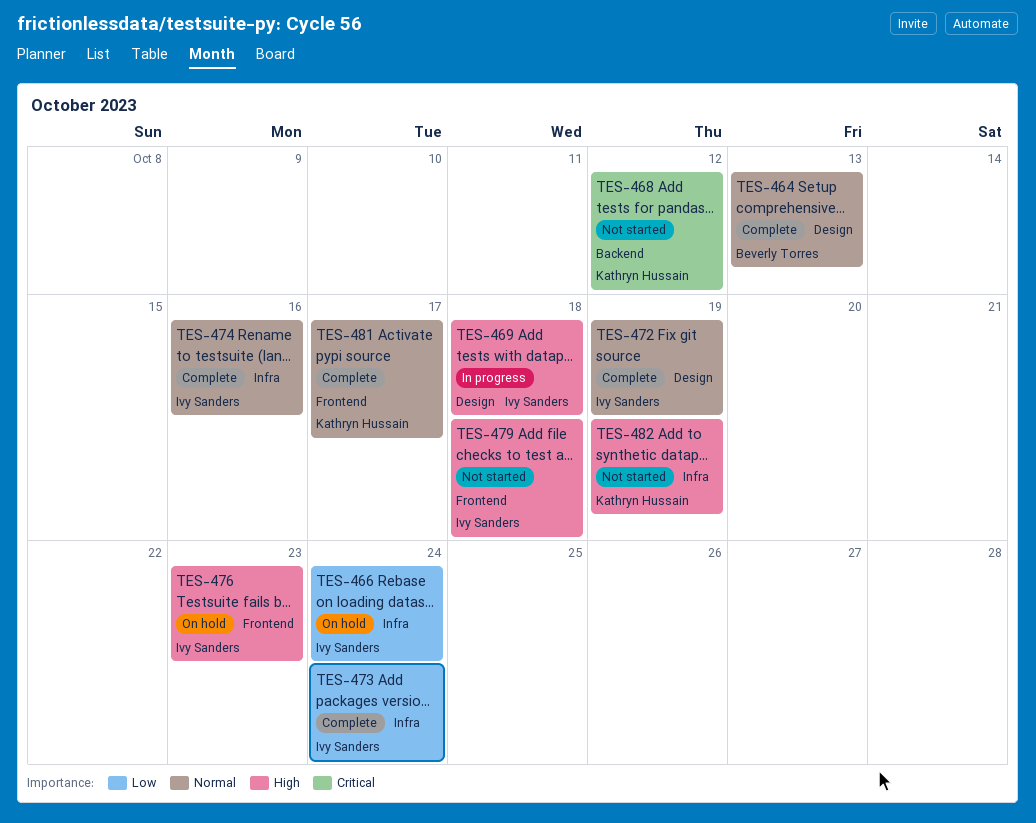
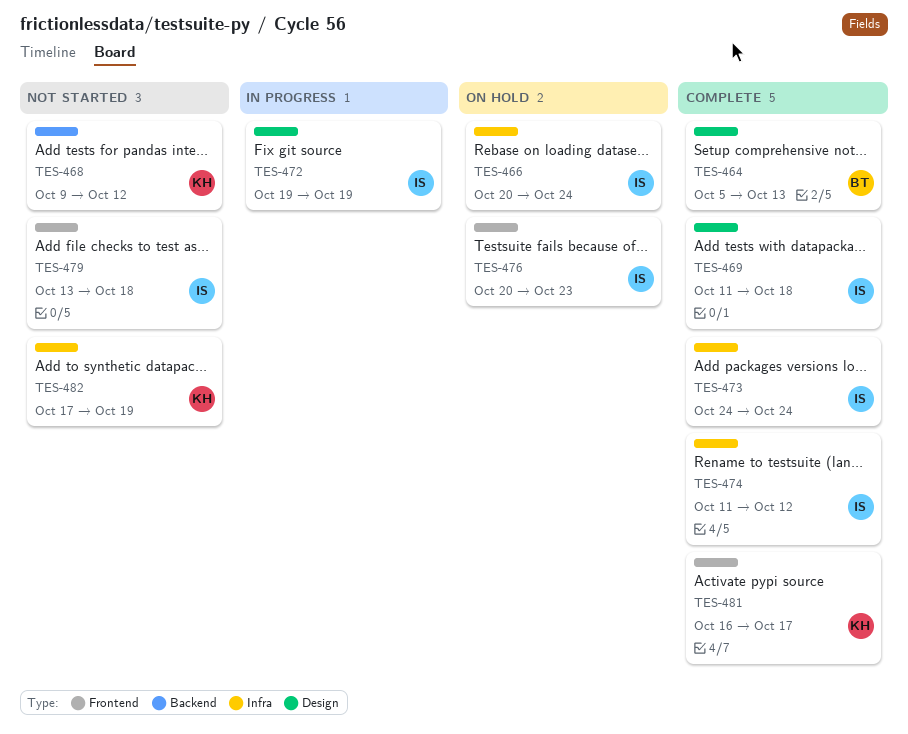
TES-469, status: In progress -> Complete
TES-472, status: Complete -> In progress
TES-474, due: Oct 16 -> Oct 12

